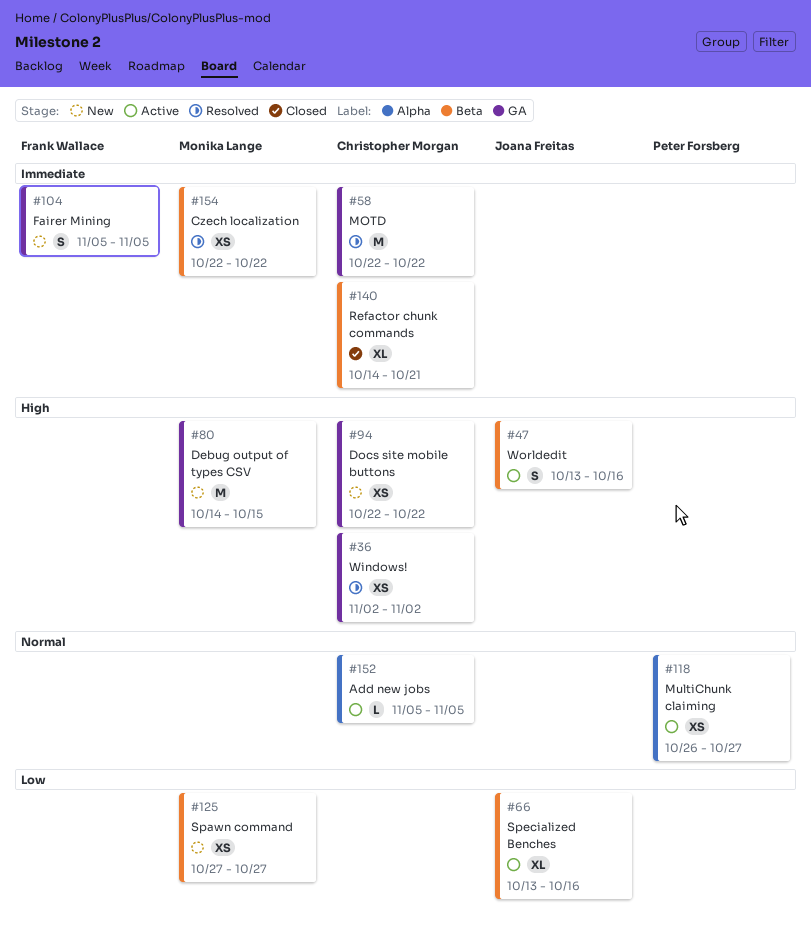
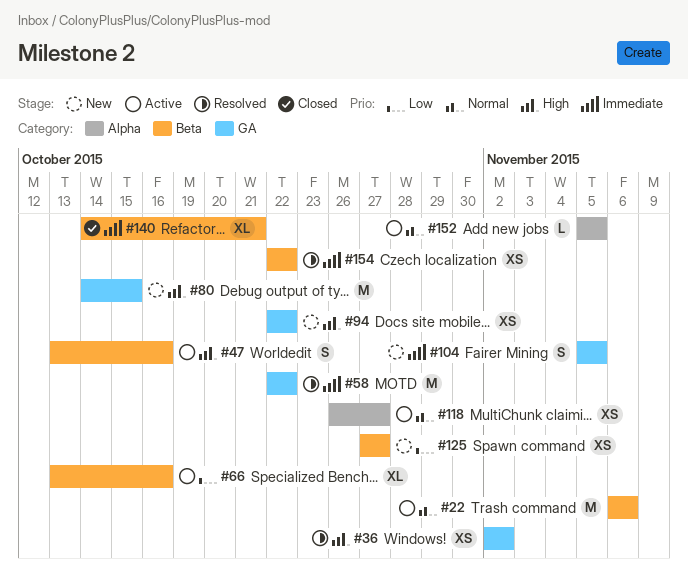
#22: none -> present

